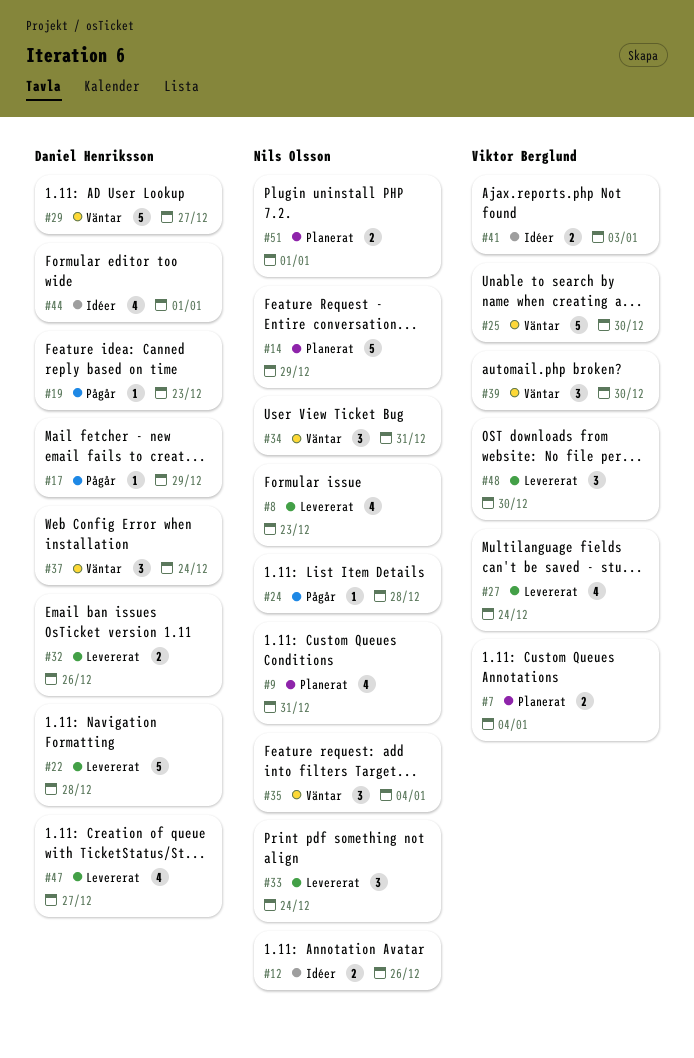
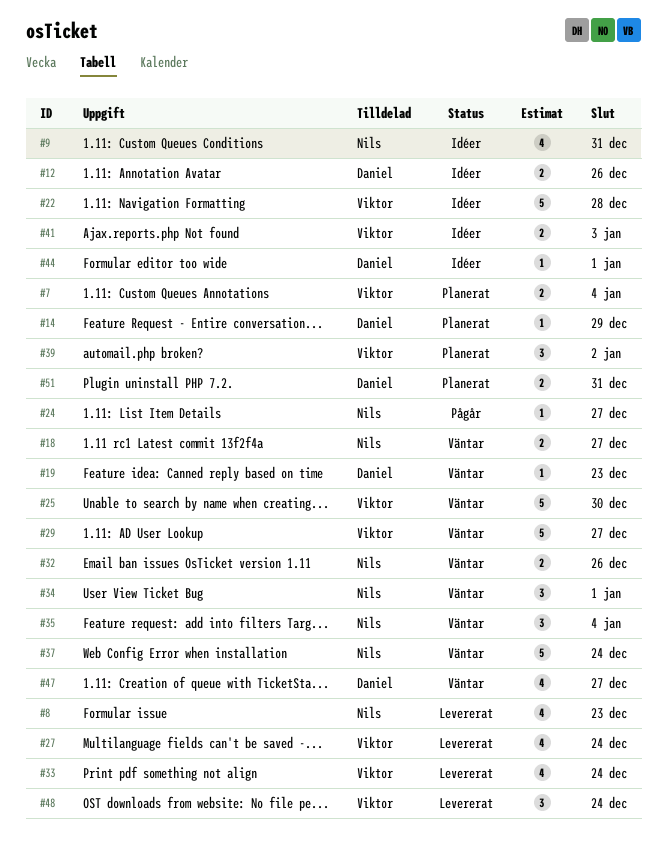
#9, status: Planerat -> Idéer
#12, owner: Nils Olsson -> Daniel Henriksson
#14, owner: Nils Olsson -> Daniel Henriksson
#14, estimate: 5 -> 1
#17: present -> none
#18: none -> present
#19, status: Pågår -> Väntar
#22, status: Levererat -> Idéer
#22, owner: Daniel Henriksson -> Viktor Berglund
#24, due: Dec 28 -> Dec 27
#29, owner: Daniel Henriksson -> Viktor Berglund
#32, status: Levererat -> Väntar
#32, owner: Daniel Henriksson -> Nils Olsson
#33, owner: Nils Olsson -> Viktor Berglund
#33, estimate: 3 -> 4
#34, due: Dec 31 -> Jan 1
#37, owner: Daniel Henriksson -> Nils Olsson
#37, estimate: 3 -> 5
#39, status: Väntar -> Planerat
#39, due: Dec 30 -> Jan 2
#44, estimate: 4 -> 1
#47, status: Levererat -> Väntar
#48, due: Dec 30 -> Dec 24
#51, owner: Nils Olsson -> Daniel Henriksson
#51, due: Jan 1 -> Dec 31

